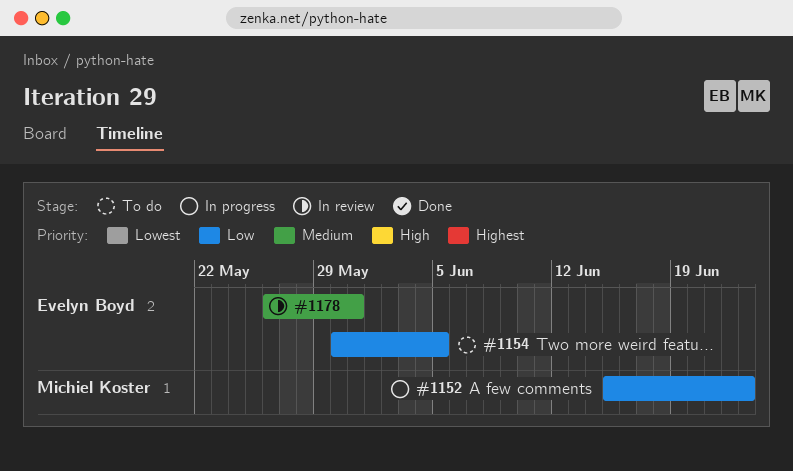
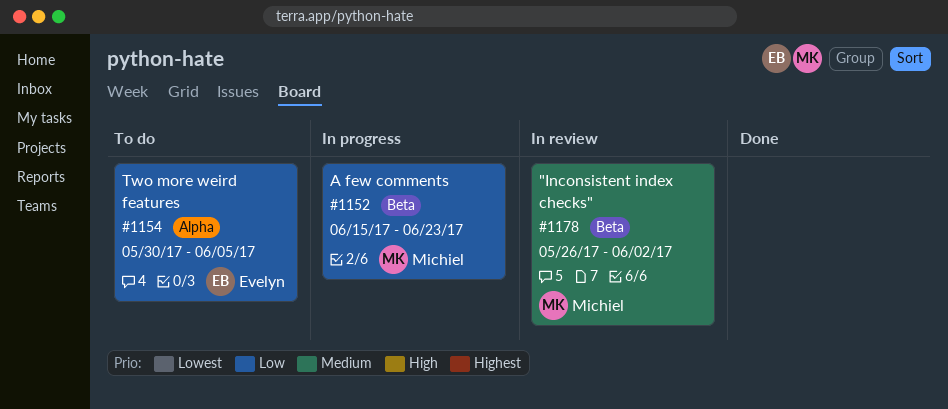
#1178, owner: Evelyn Boyd -> Michiel Koster
#1178, due: May 31 -> Jun 2

